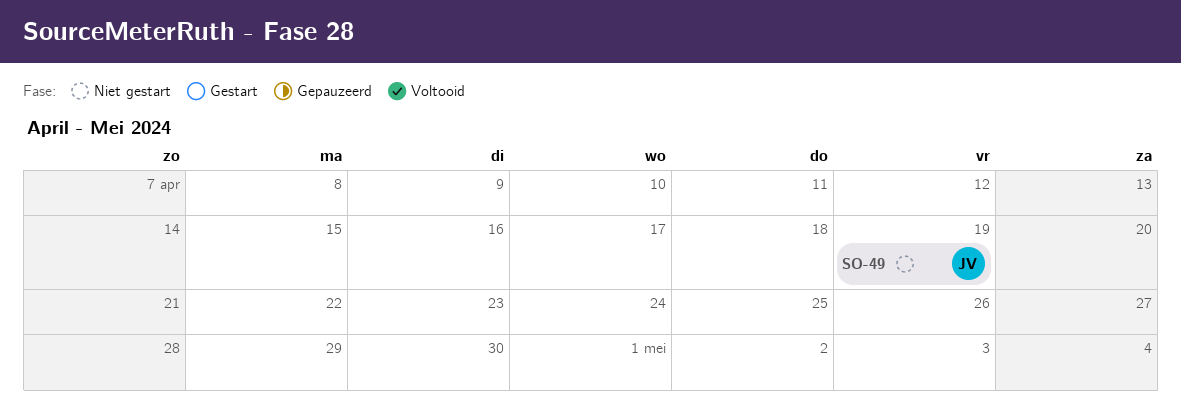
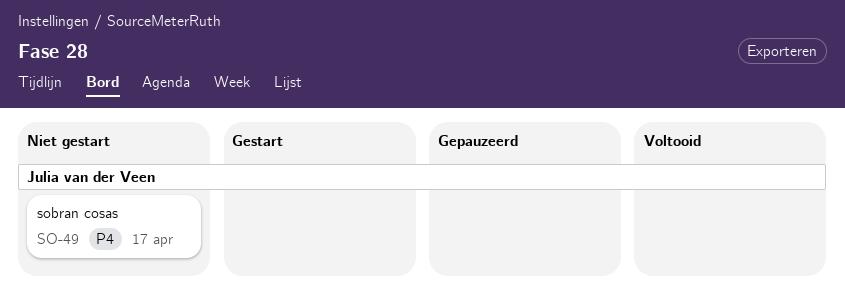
SO-49, due: Apr 19 -> Apr 17

